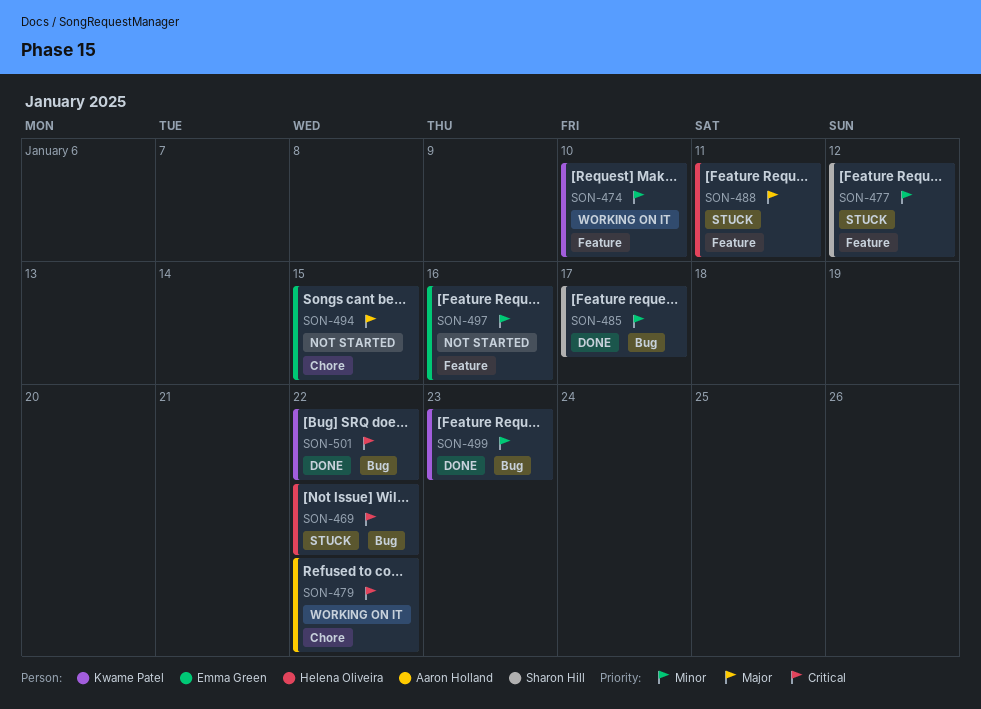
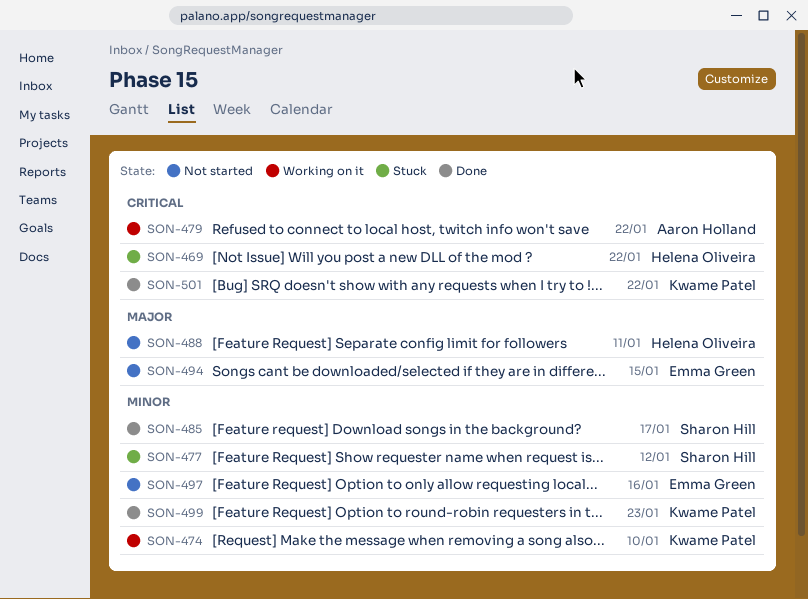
SON-488, status: Stuck -> Not started

